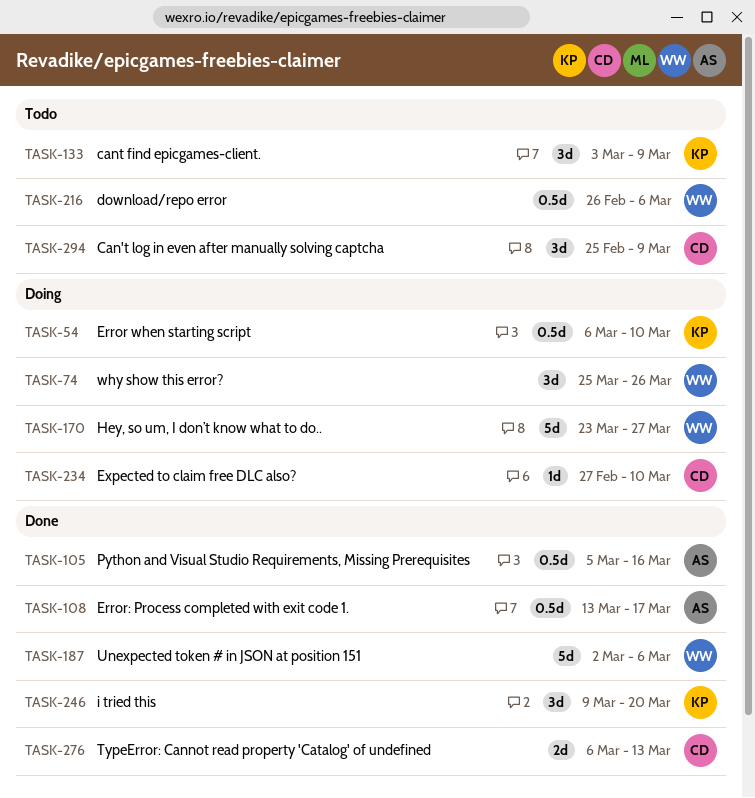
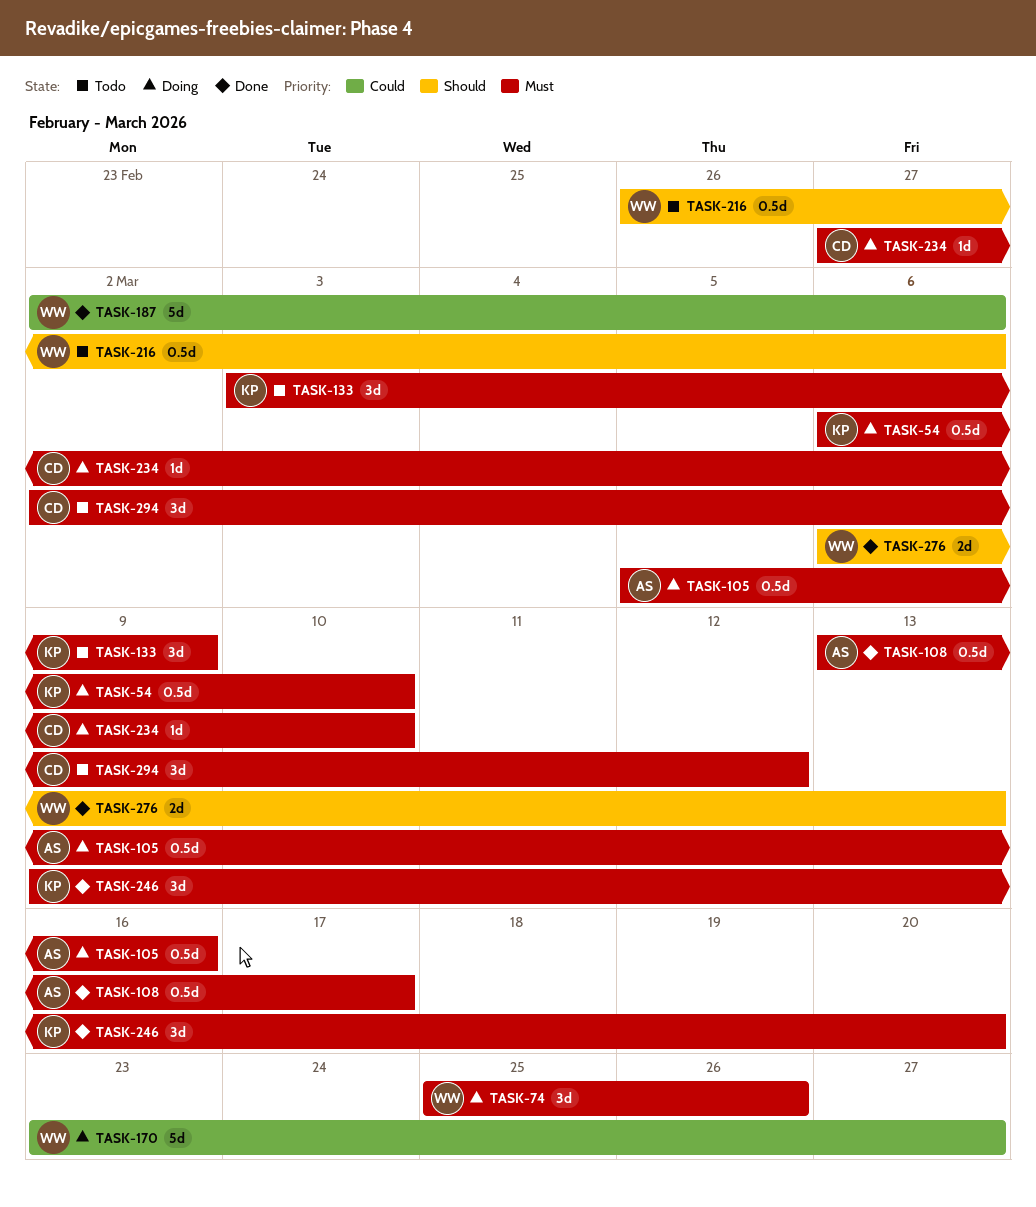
TASK-105, status: Done -> Doing
TASK-276, owner: CD -> WW
TASK-294, start: Feb 25 -> Mar 2
TASK-294, due: Mar 9 -> Mar 12

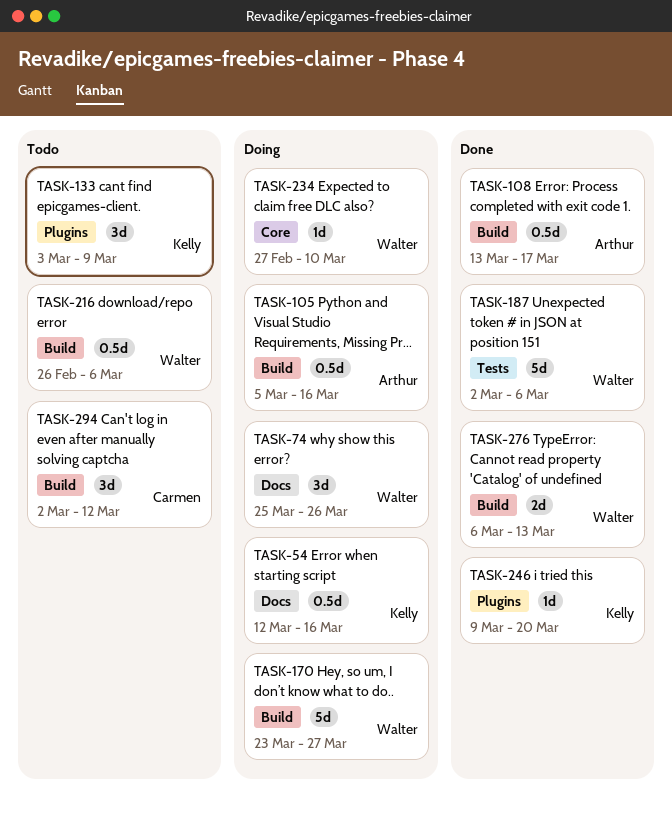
TASK-54, start: Mar 6 -> Mar 12
TASK-54, due: Mar 10 -> Mar 16
TASK-234, owner: Carmen -> Walter
TASK-246, estimate: 3d -> 1d

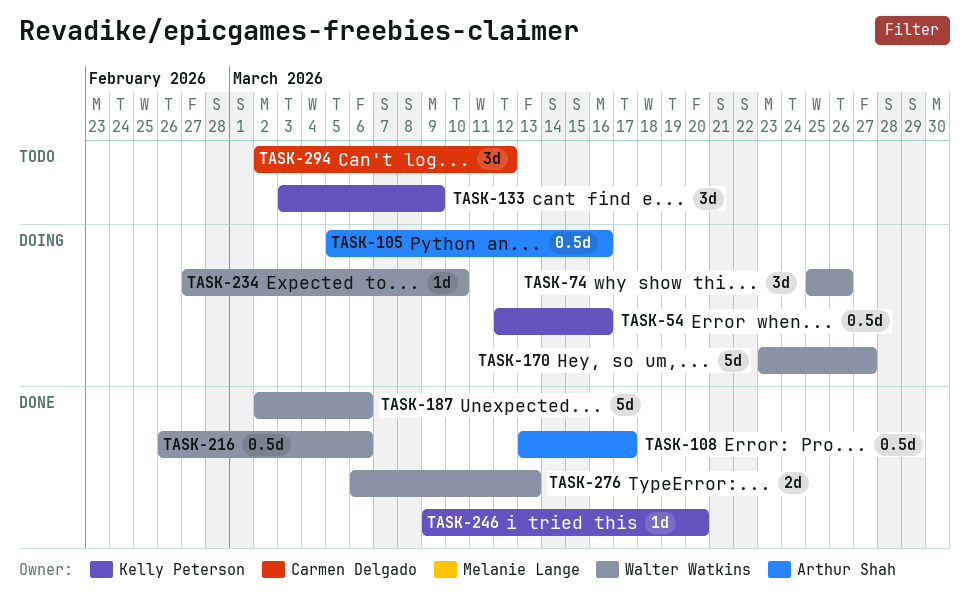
TASK-216, status: Todo -> Done

